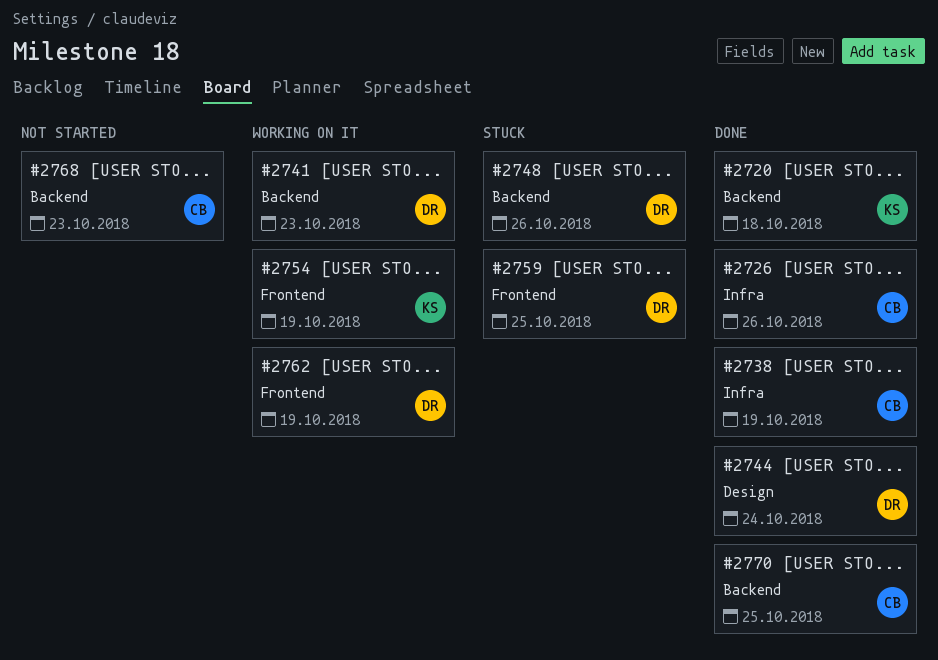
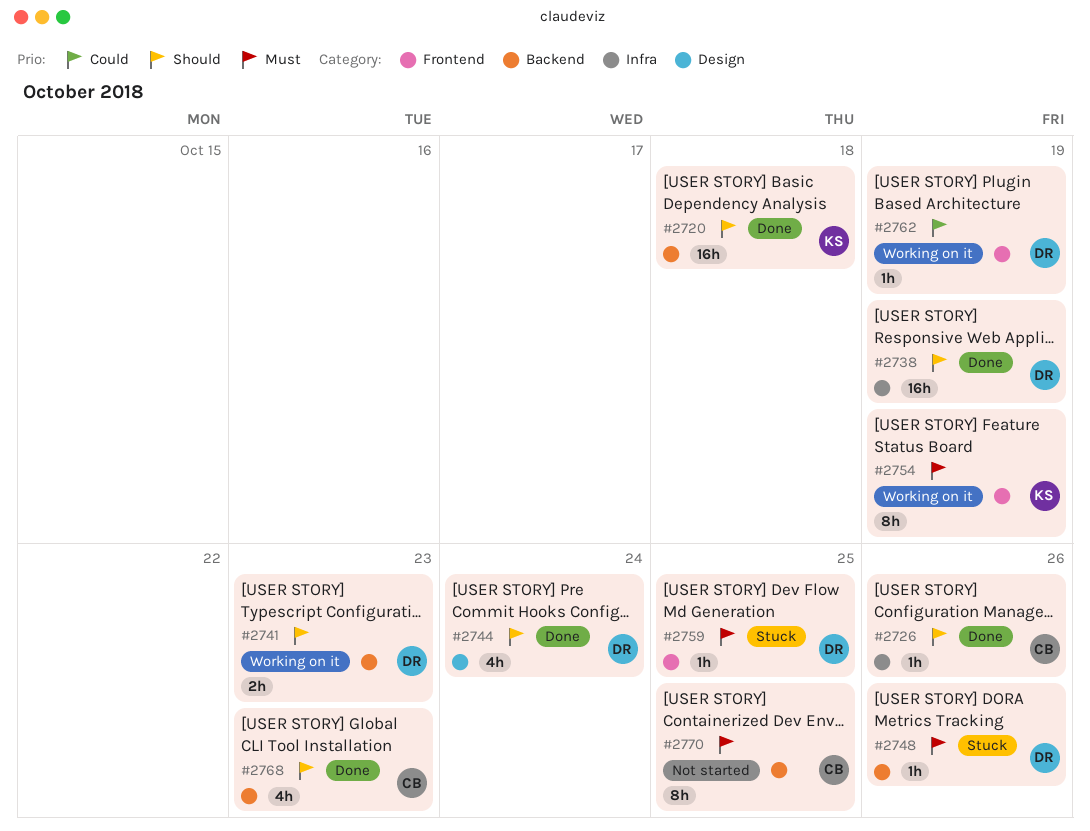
#2738, owner: CB -> DR
#2768, status: Not started -> Done
#2770, status: Done -> Not started

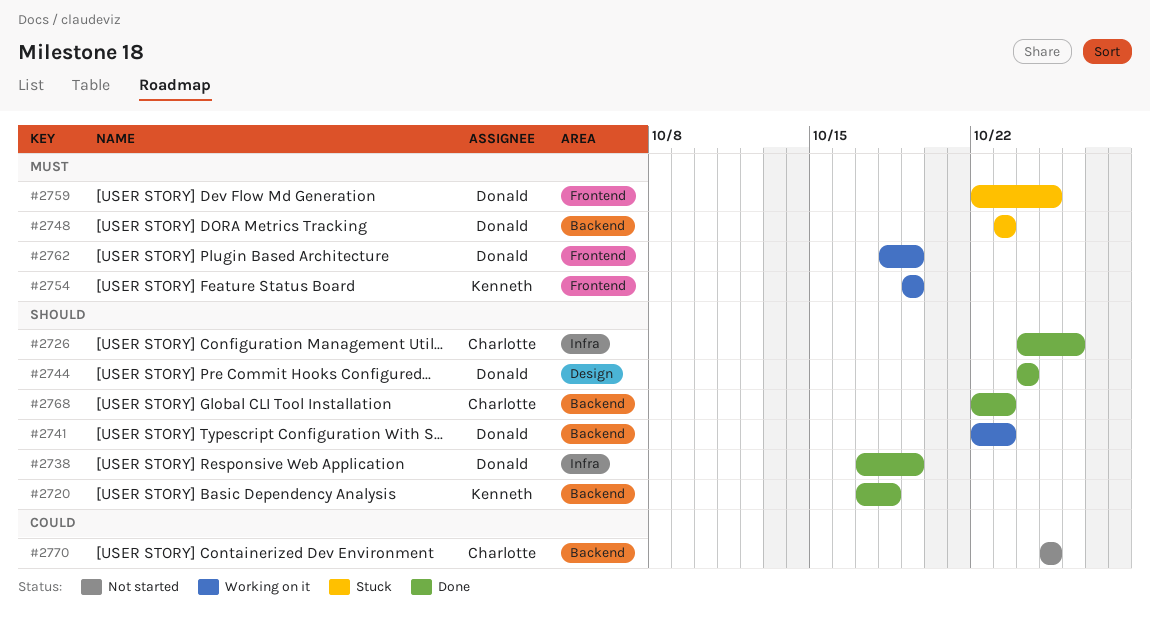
#2748, due: Oct 26 -> Oct 23
#2762, priority: Could -> Must
#2770, priority: Must -> Could

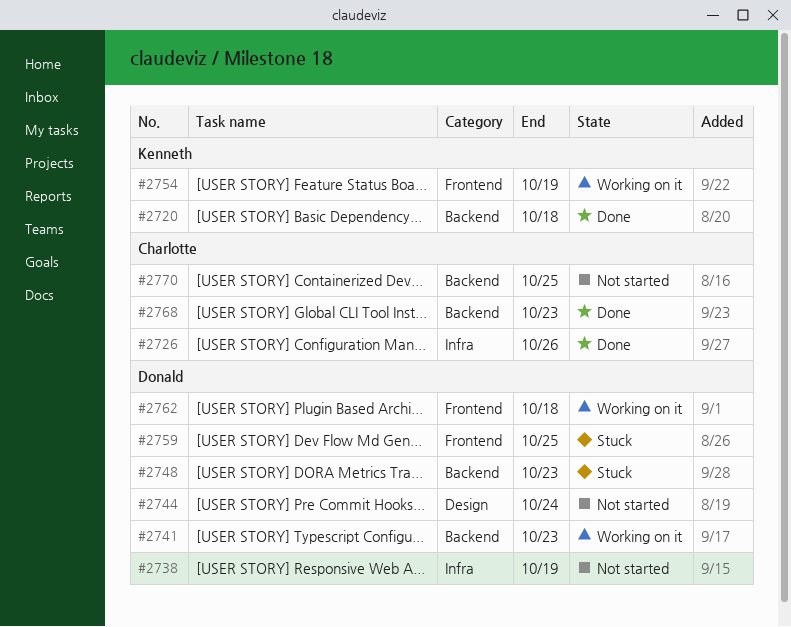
#2738, status: Done -> Not started
#2744, status: Done -> Not started
#2762, due: Oct 19 -> Oct 18

